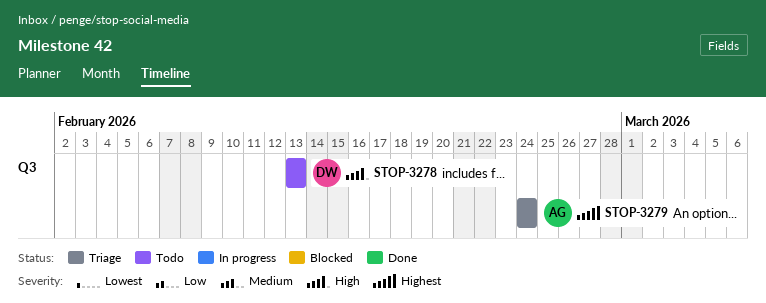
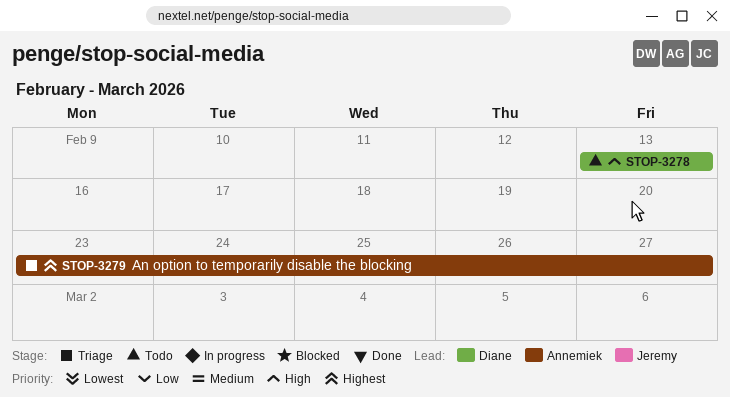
STOP-3279, start: Feb 24 -> Feb 23
STOP-3279, due: Feb 24 -> Feb 27

